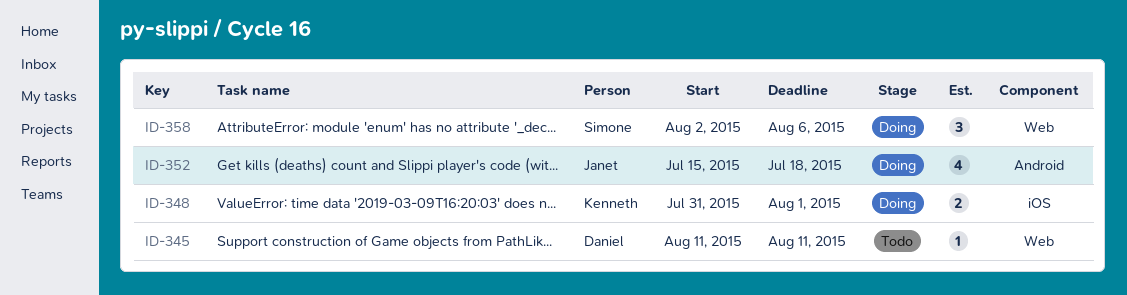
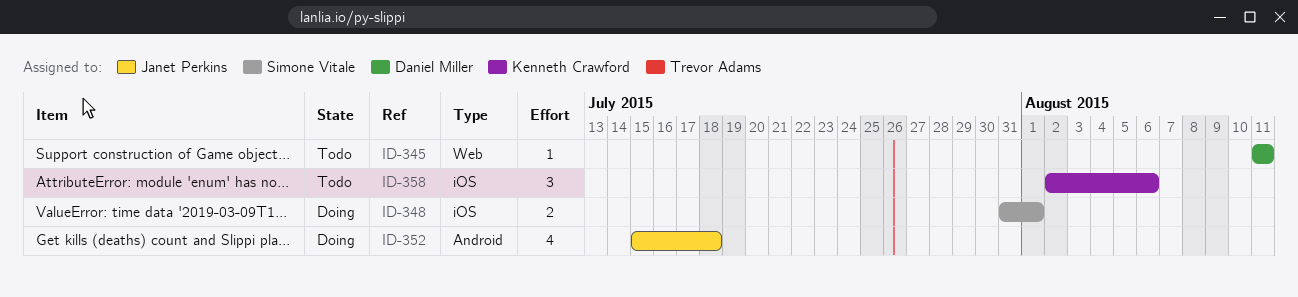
ID-348, owner: Kenneth Crawford -> Simone Vitale
ID-358, status: Doing -> Todo
ID-358, owner: Simone Vitale -> Kenneth Crawford
ID-358, label: Web -> iOS

